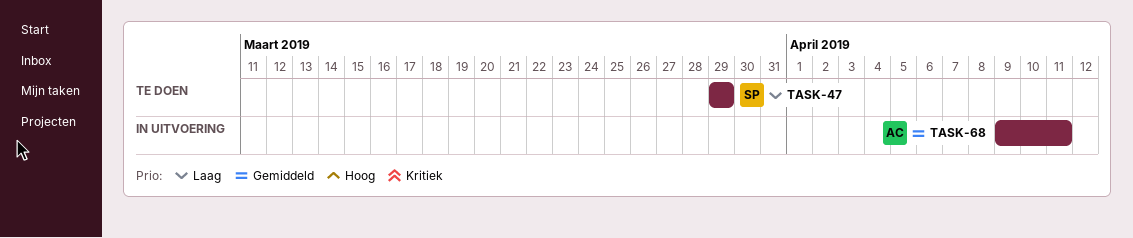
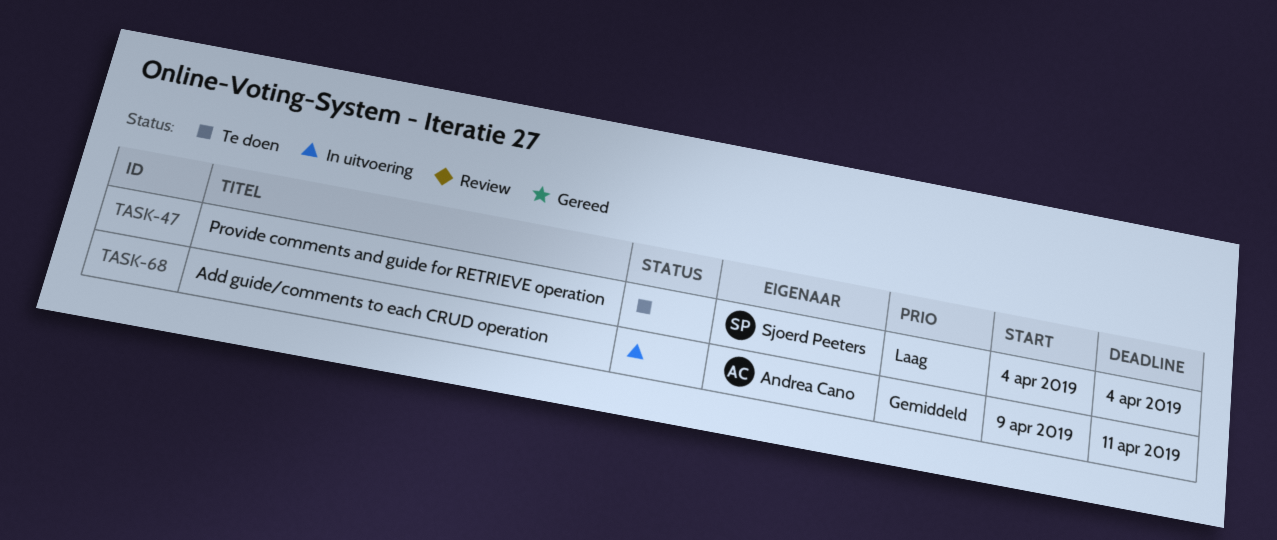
TASK-47, start: Mar 29 -> Apr 4
TASK-47, due: Mar 29 -> Apr 4

